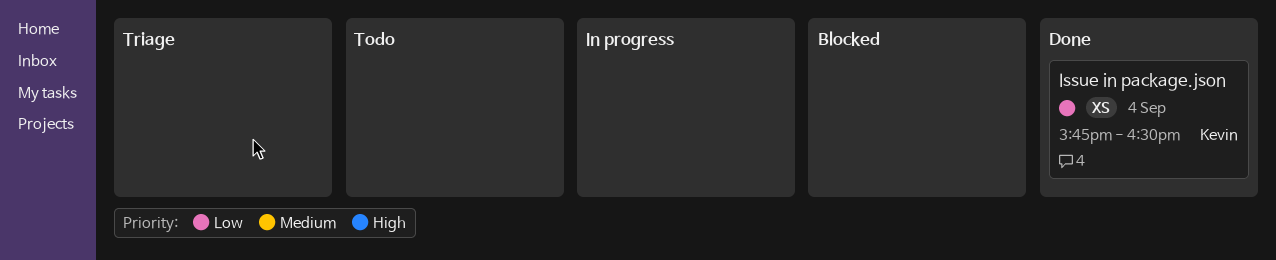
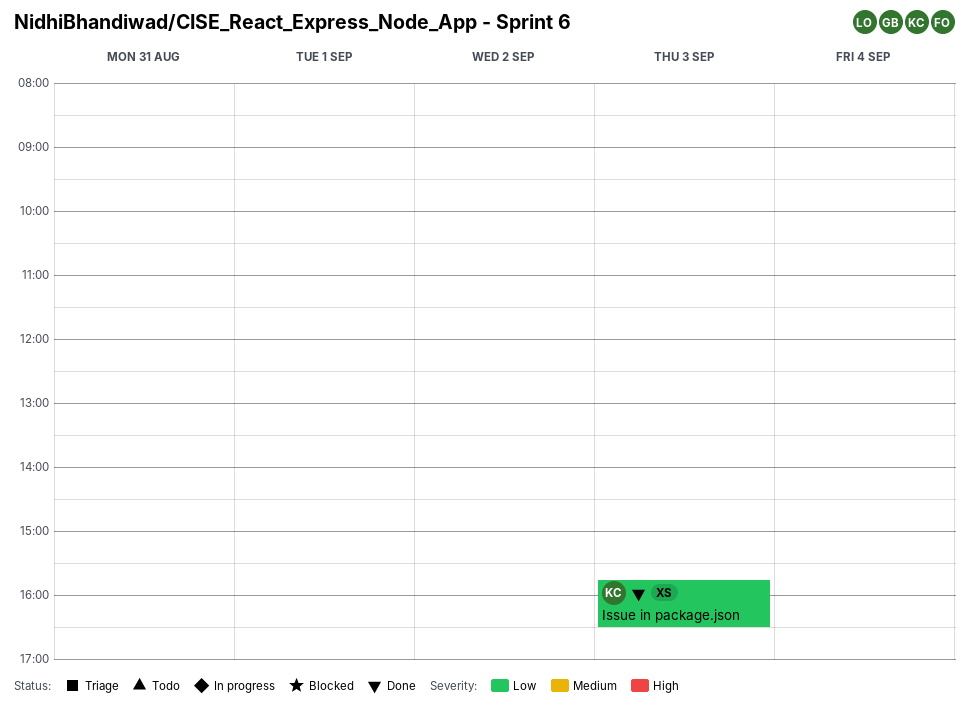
Issue in package.json, day: Sep 4 -> Sep 3

